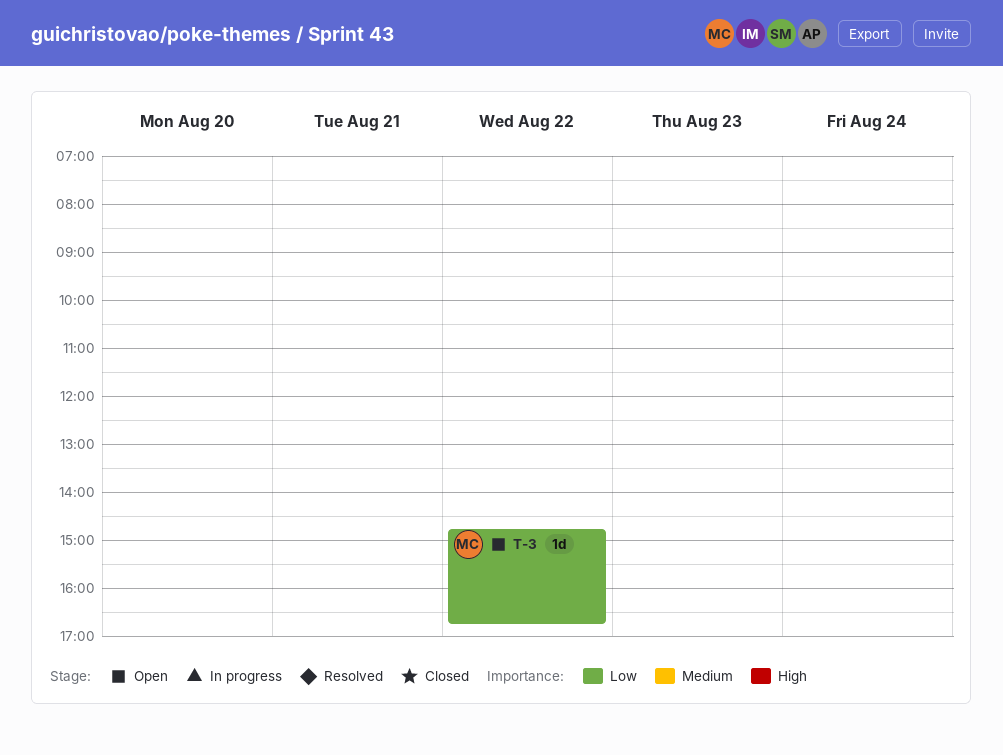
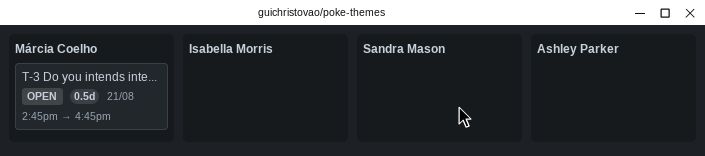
T-3, estimate: 1d -> 0.5d
T-3, day: Aug 22 -> Aug 21

